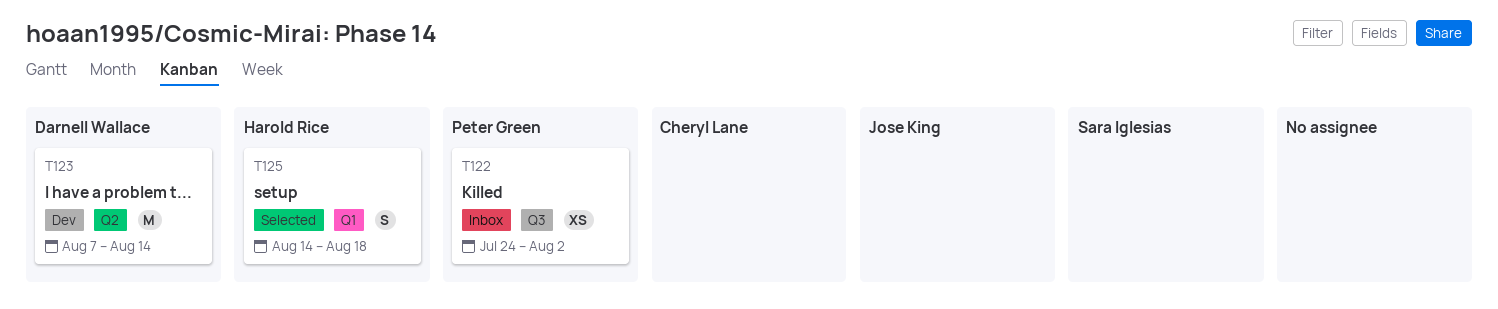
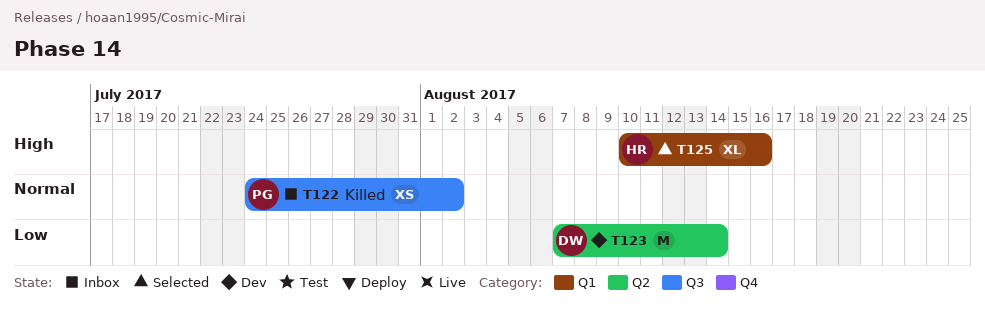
T125, estimate: S -> XL
T125, start: Aug 14 -> Aug 10
T125, due: Aug 18 -> Aug 16

